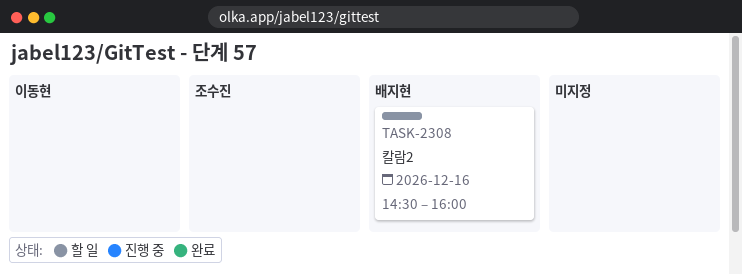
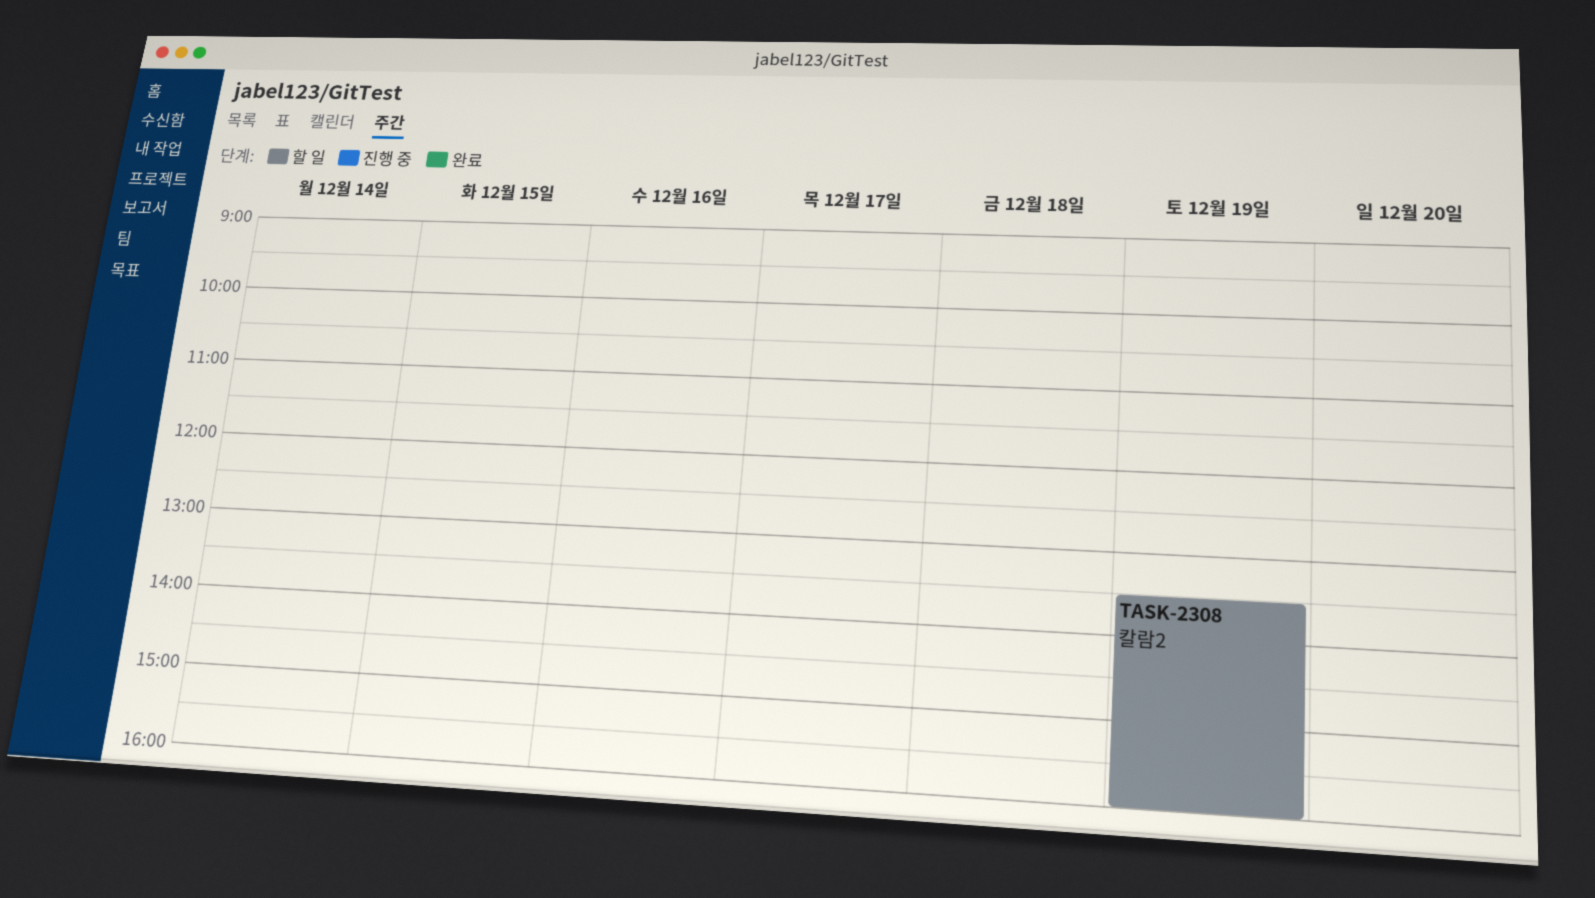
TASK-2308, day: Dec 16 -> Dec 19
TASK-2308, begins: 14:30 -> 13:30

